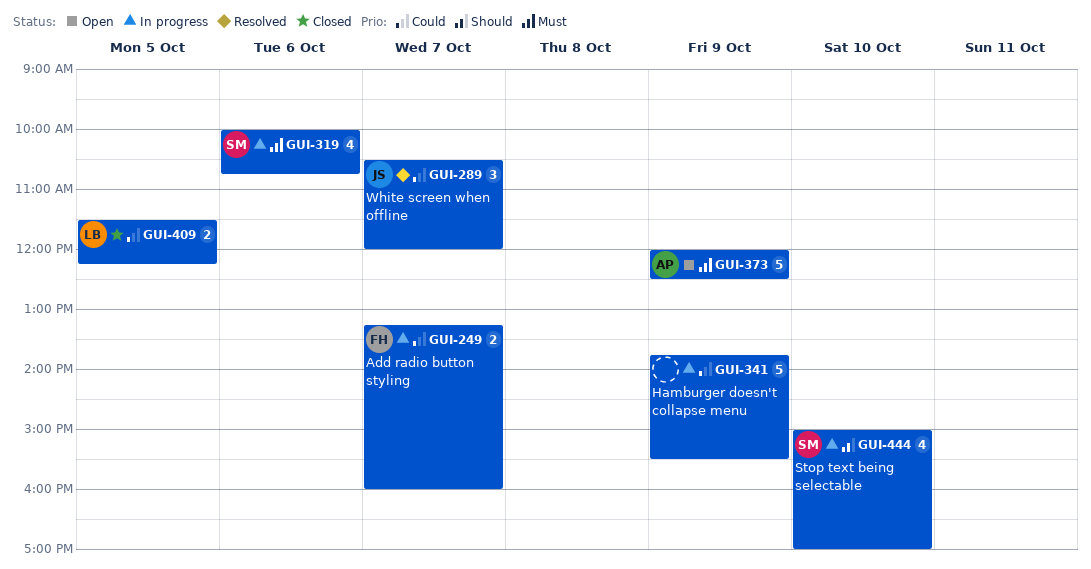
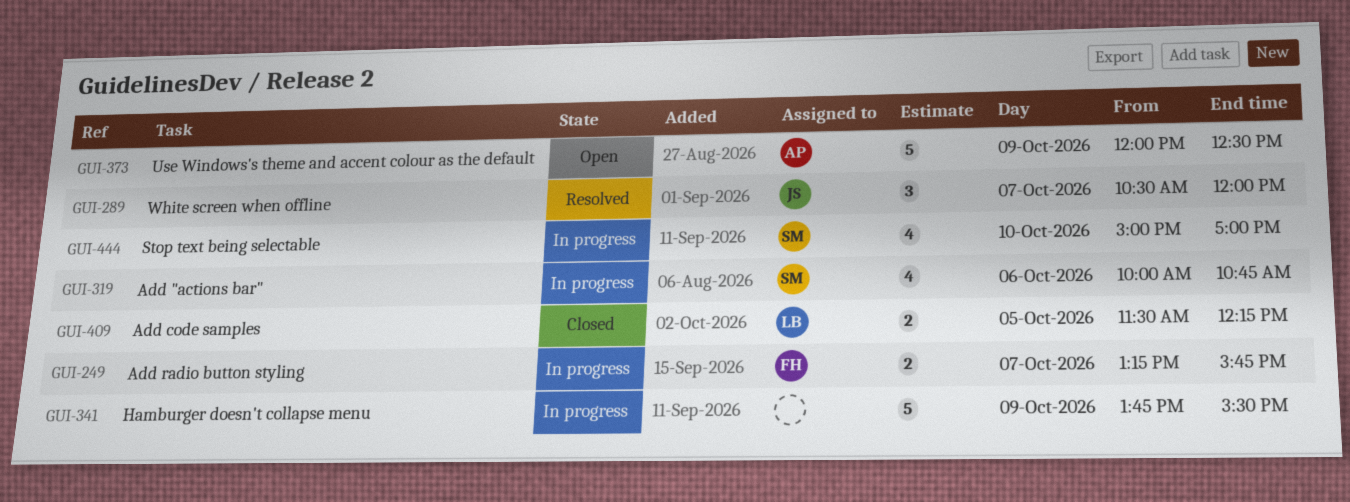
GUI-249, ends: 16:00 -> 15:45

